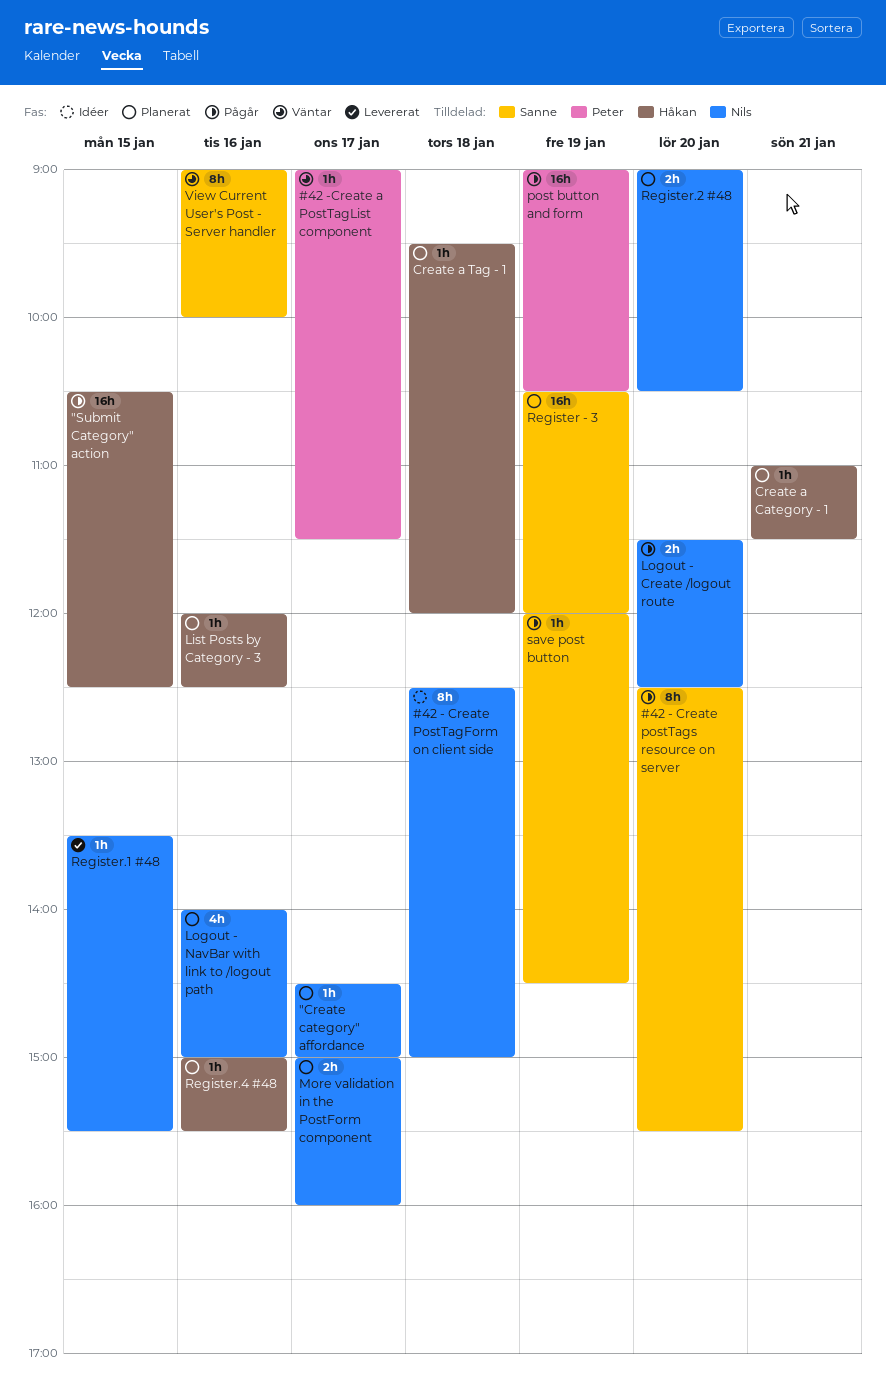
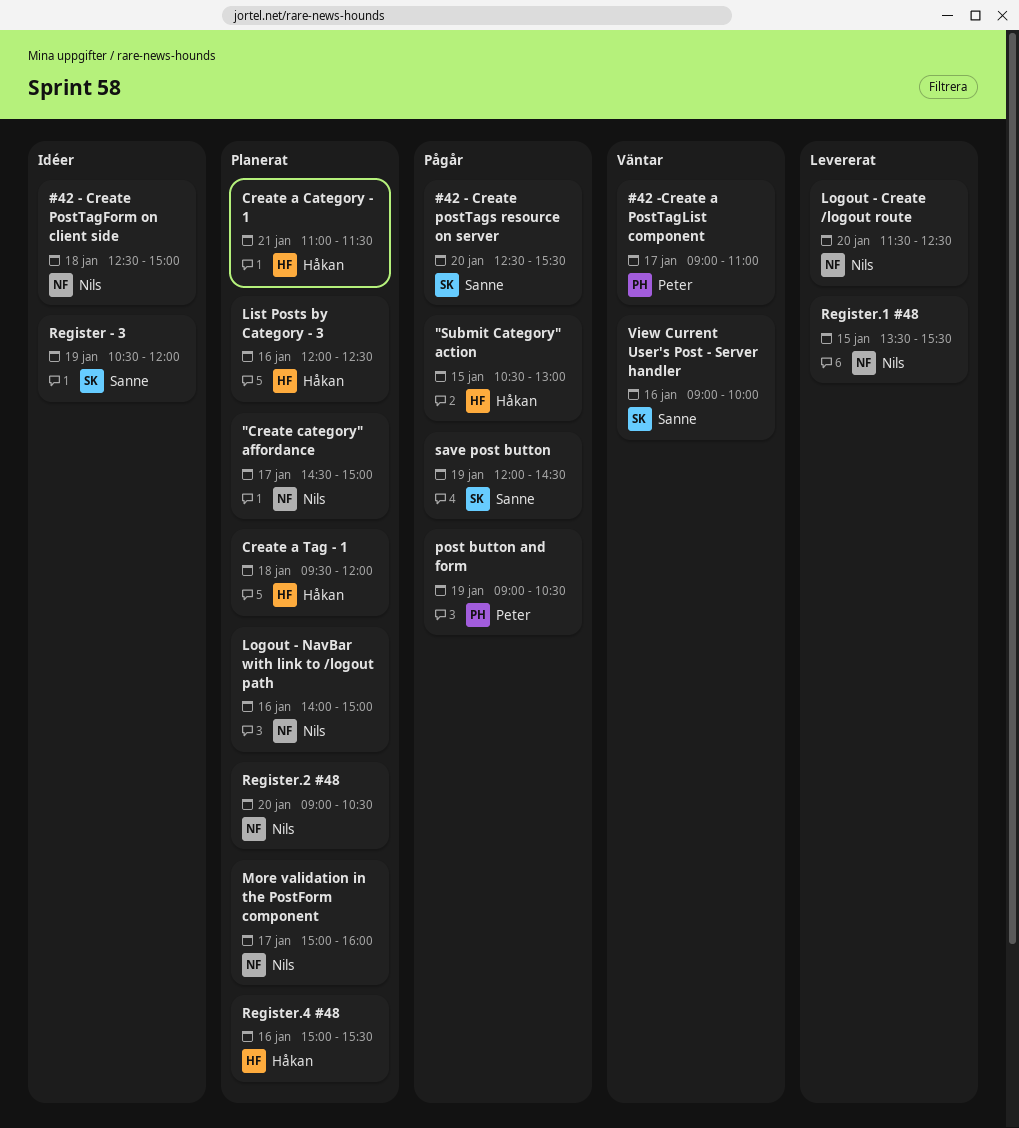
"Submit Category" action, ends: 12:30 -> 13:00
#42 -Create a PostTagList component, ends: 11:30 -> 11:00
Logout - Create /logout route, status: Pågår -> Levererat
Register - 3, status: Planerat -> Idéer

